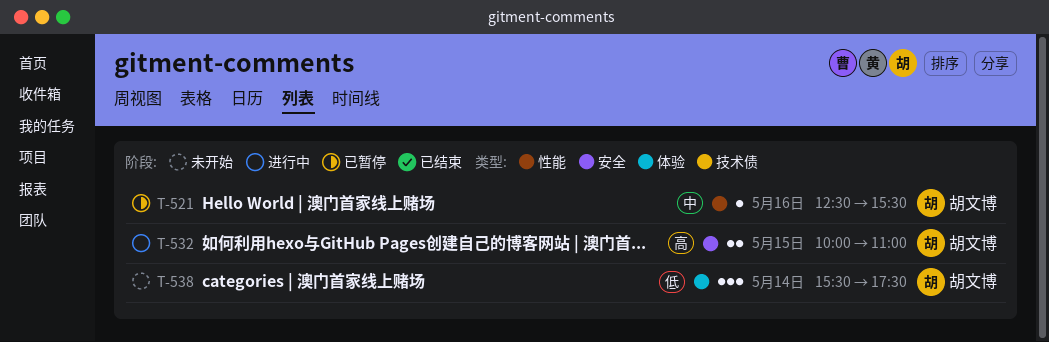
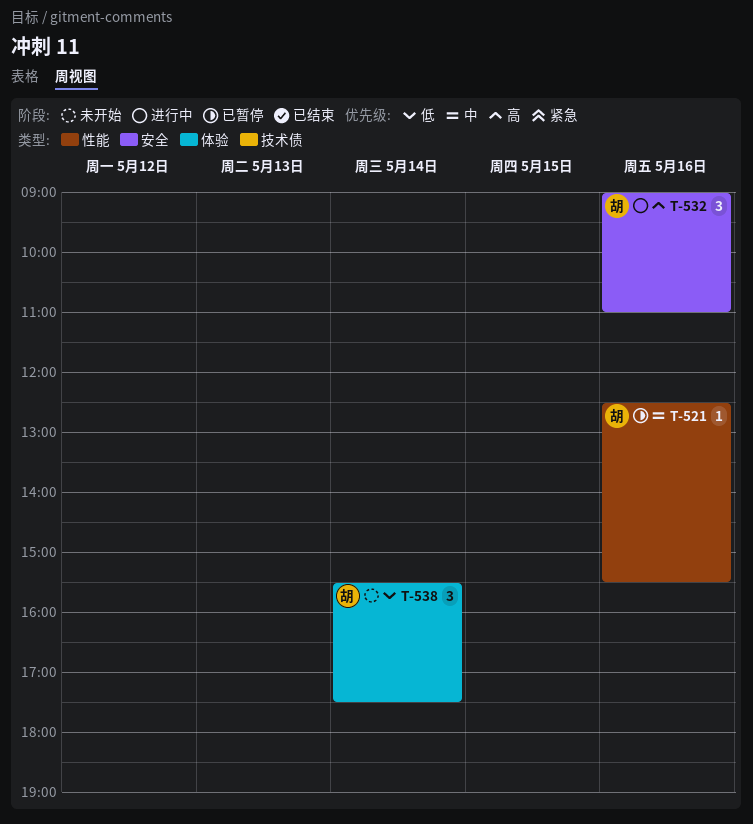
T-532, estimate: 2 -> 3
T-532, day: May 15 -> May 16
T-532, begins: 10:00 -> 09:00

